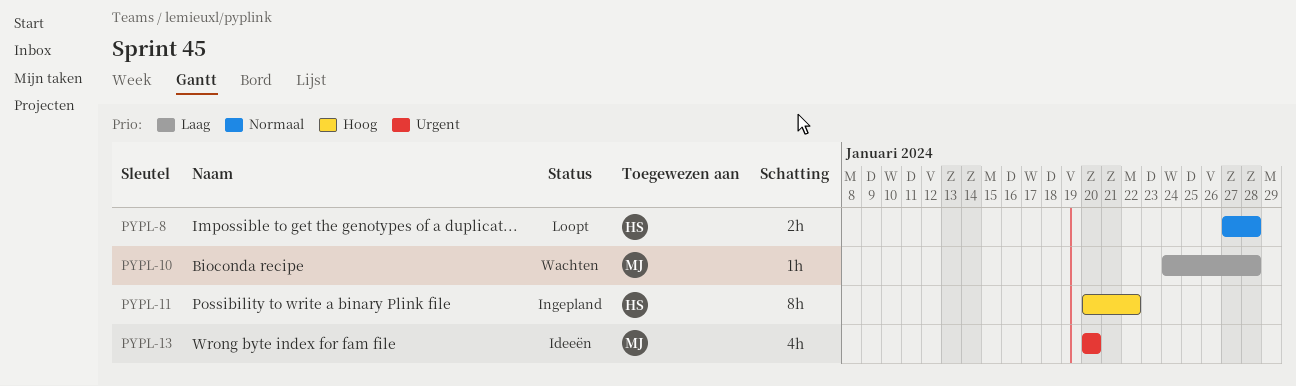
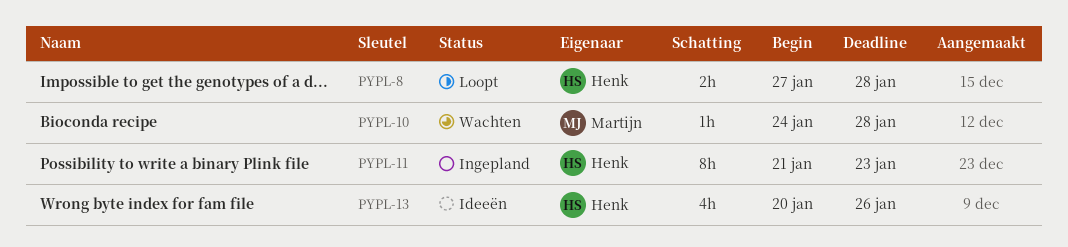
PYPL-11, start: Jan 20 -> Jan 21
PYPL-11, due: Jan 22 -> Jan 23
PYPL-13, owner: Martijn -> Henk
PYPL-13, due: Jan 20 -> Jan 26

